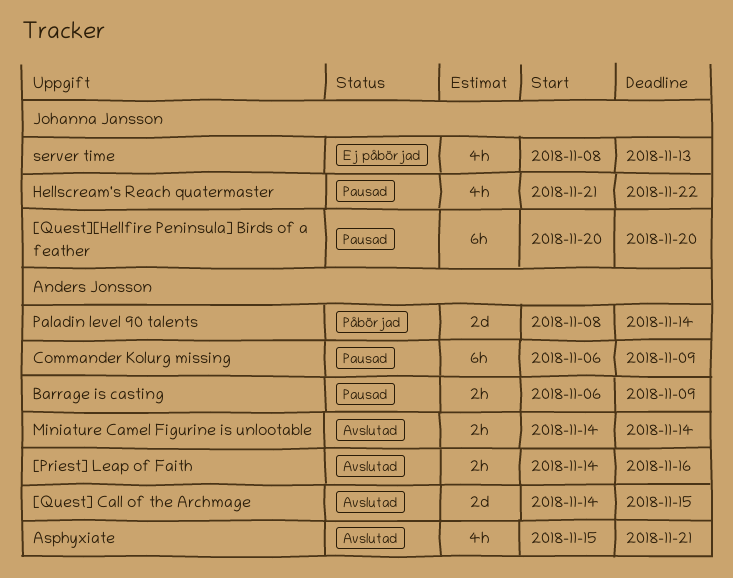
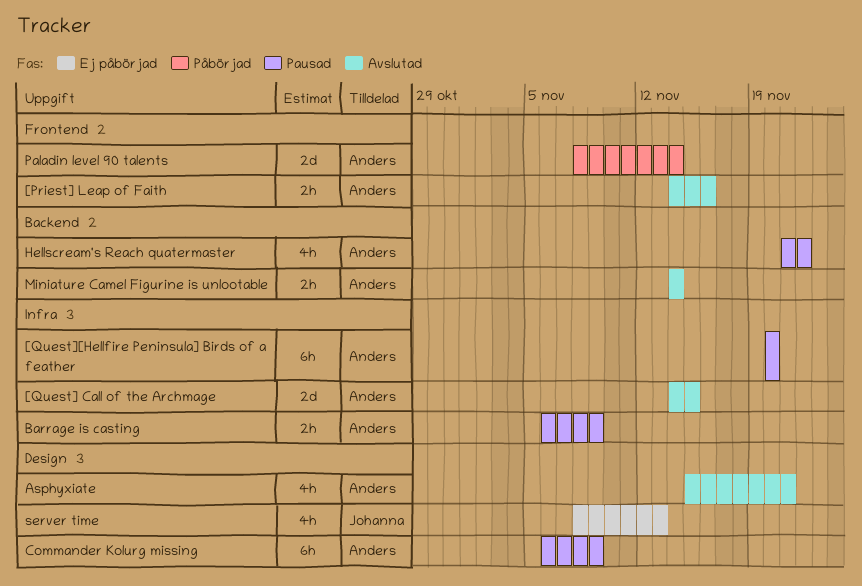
[Quest][Hellfire Peninsula] Birds of a feather, owner: Johanna Jansson -> Anders Jonsson
Hellscream's Reach quatermaster, owner: Johanna Jansson -> Anders Jonsson

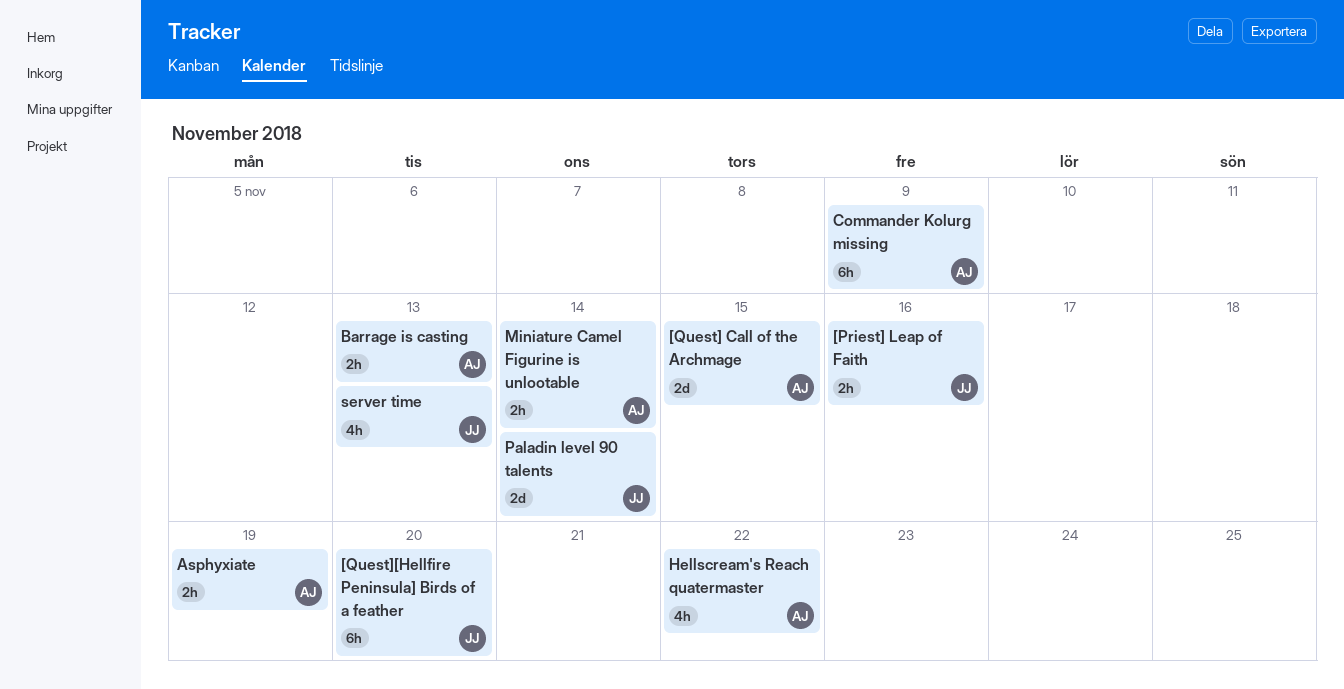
[Priest] Leap of Faith, owner: Anders -> Johanna
[Quest][Hellfire Peninsula] Birds of a feather, owner: Anders -> Johanna
Asphyxiate, estimate: 4h -> 2h
Asphyxiate, due: Nov 21 -> Nov 19
Barrage is casting, due: Nov 9 -> Nov 13
Paladin level 90 talents, owner: Anders -> Johanna

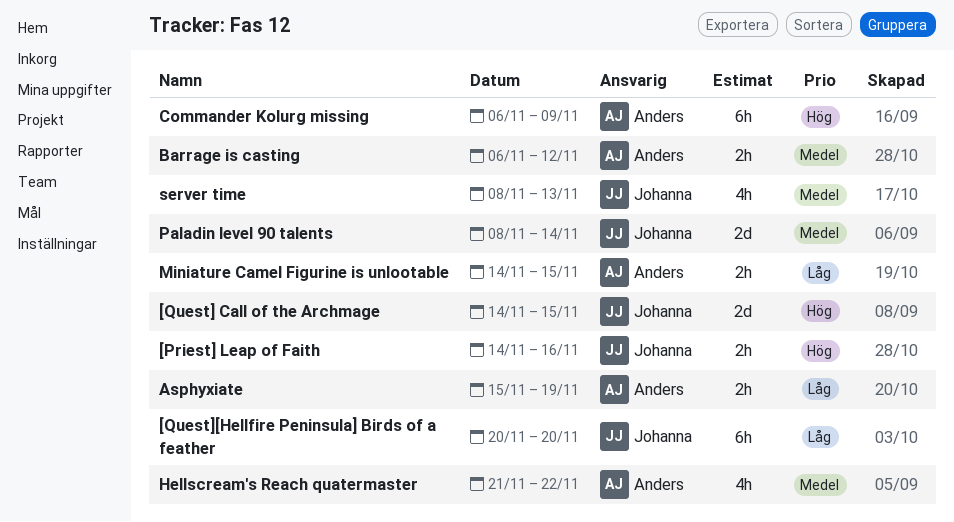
[Quest] Call of the Archmage, owner: Anders -> Johanna
Barrage is casting, due: Nov 13 -> Nov 12
Miniature Camel Figurine is unlootable, due: Nov 14 -> Nov 15

